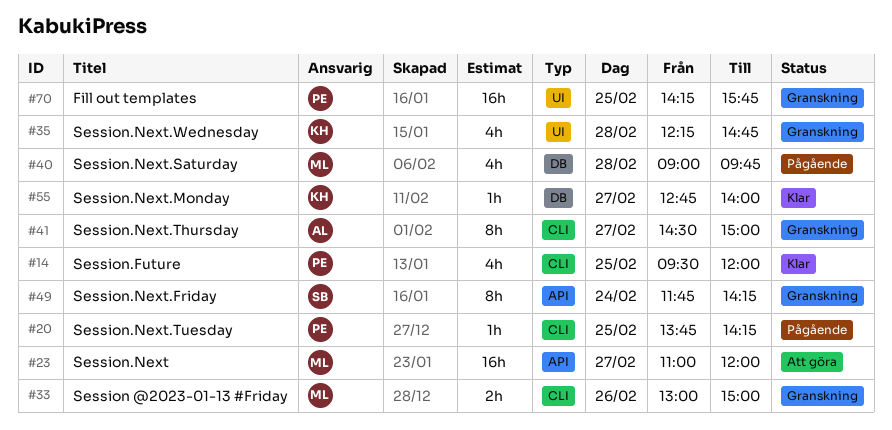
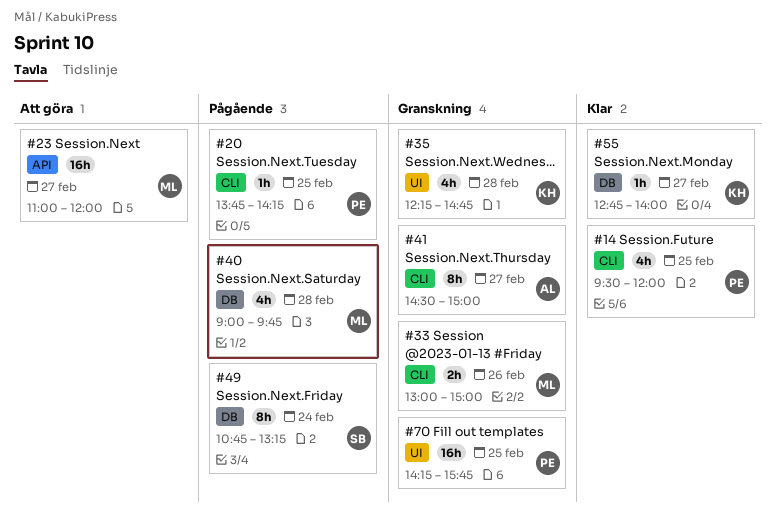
#49, status: Granskning -> Pågående
#49, label: API -> DB
#49, begins: 11:45 -> 10:45
#49, ends: 14:15 -> 13:15

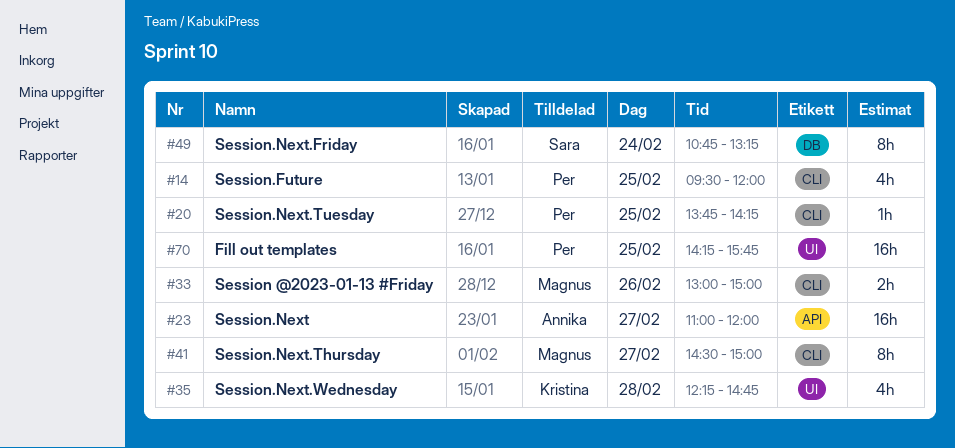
#23, owner: Magnus -> Annika
#40: present -> none
#41, owner: Annika -> Magnus
#55: present -> none

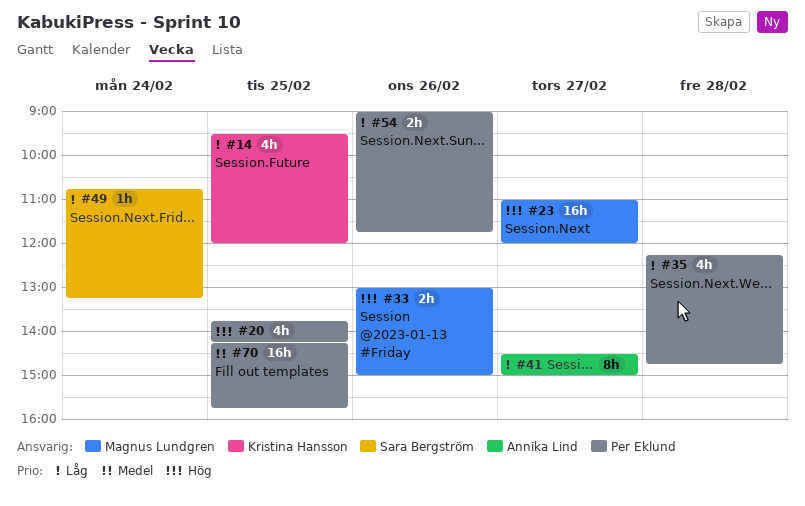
#14, owner: Per Eklund -> Kristina Hansson
#20, estimate: 1h -> 4h
#23, owner: Annika Lind -> Magnus Lundgren
#35, owner: Kristina Hansson -> Per Eklund
#41, owner: Magnus Lundgren -> Annika Lind
#49, estimate: 8h -> 1h
#54: none -> present

